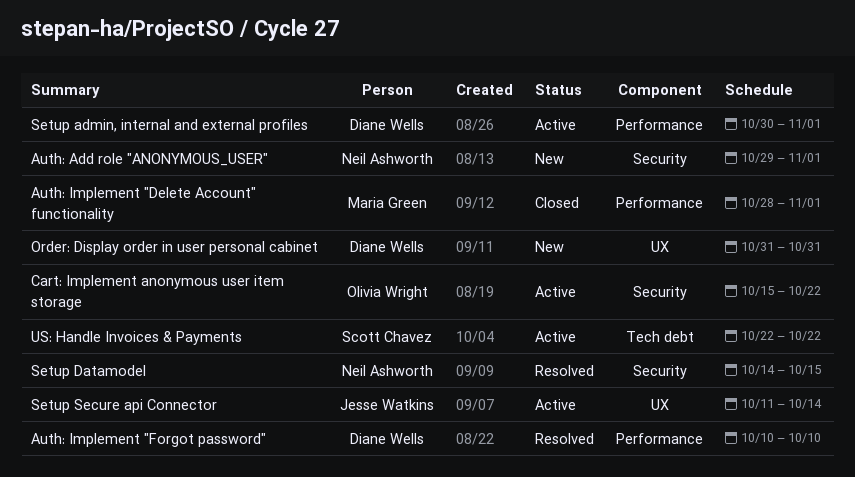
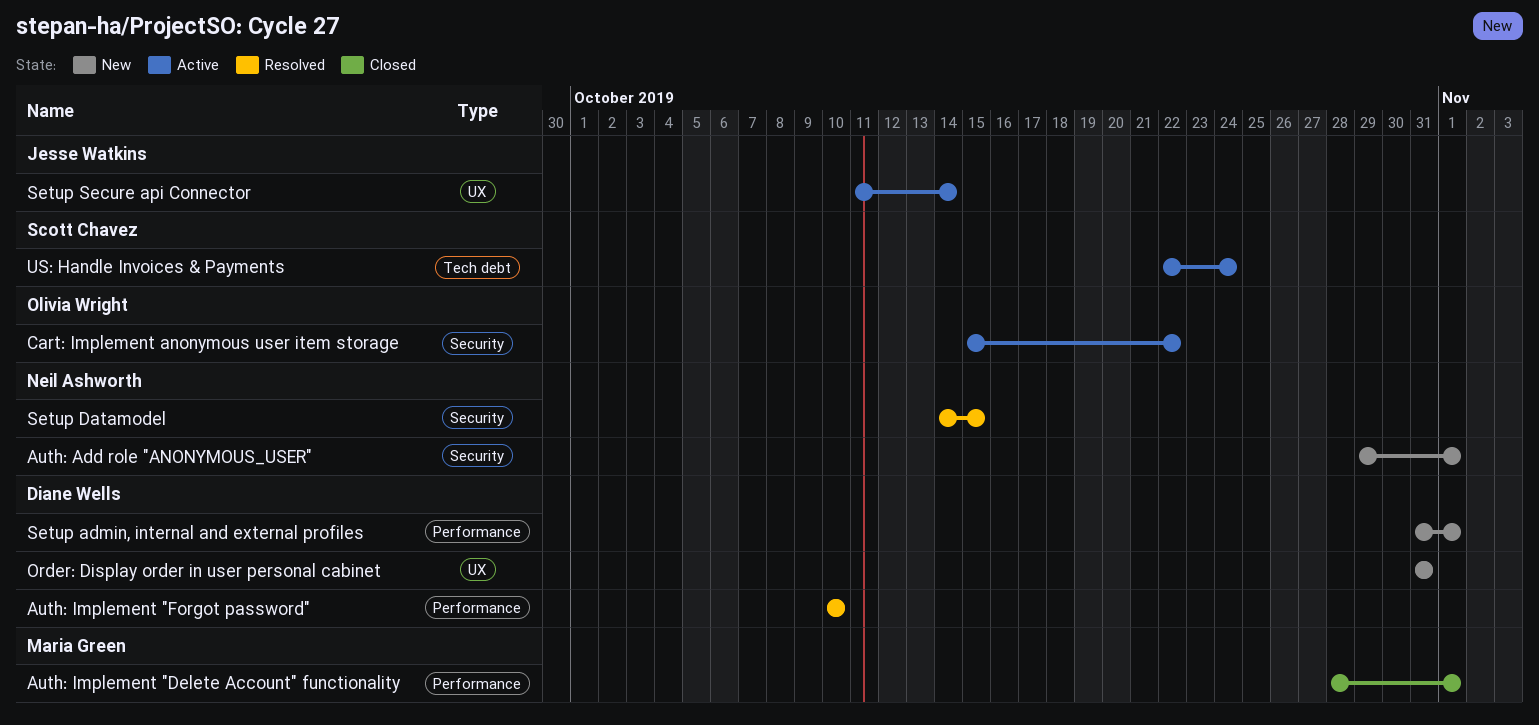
Setup admin, internal and external profiles, status: Active -> New
Setup admin, internal and external profiles, start: Oct 30 -> Oct 31
US: Handle Invoices & Payments, due: Oct 22 -> Oct 24

